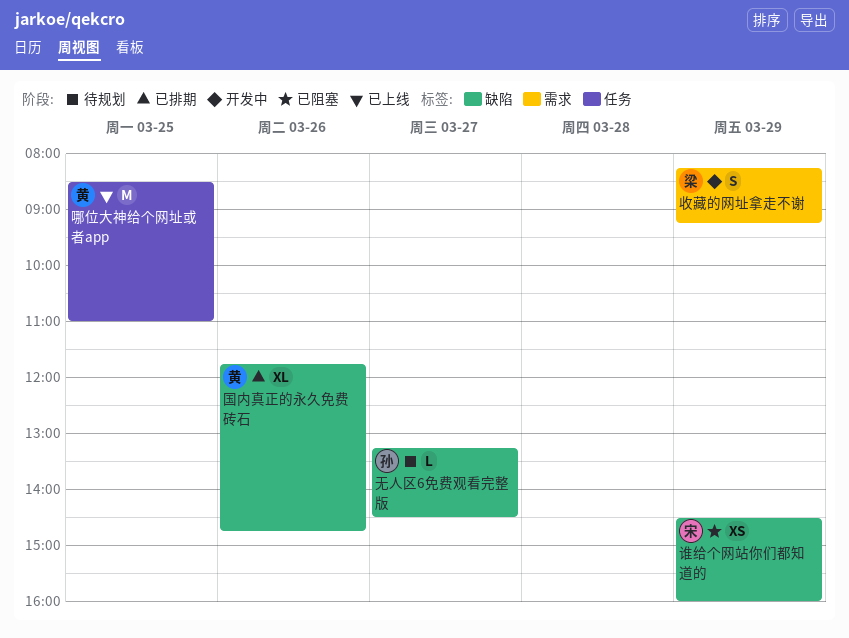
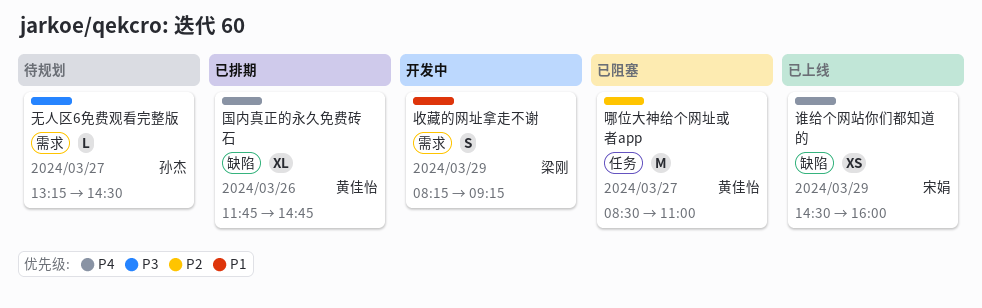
哪位大神给个网址或者app, status: 已上线 -> 已阻塞
哪位大神给个网址或者app, day: Mar 25 -> Mar 27
无人区6免费观看完整版, label: 缺陷 -> 需求
谁给个网站你们都知道的, status: 已阻塞 -> 已上线

